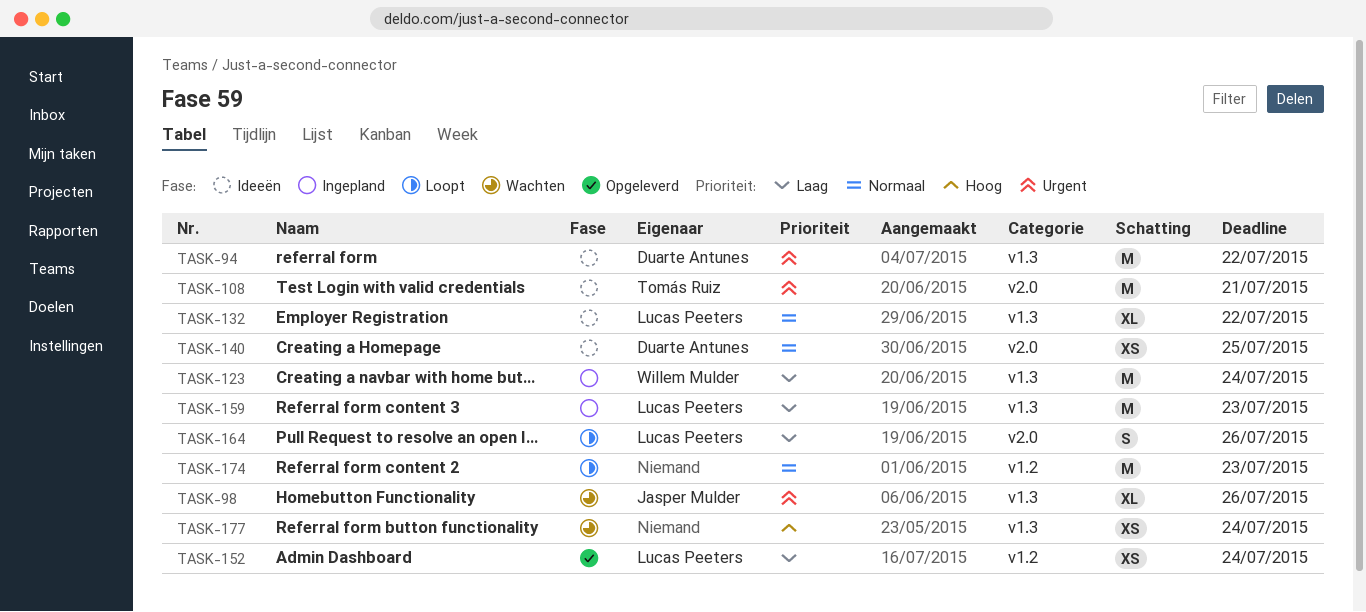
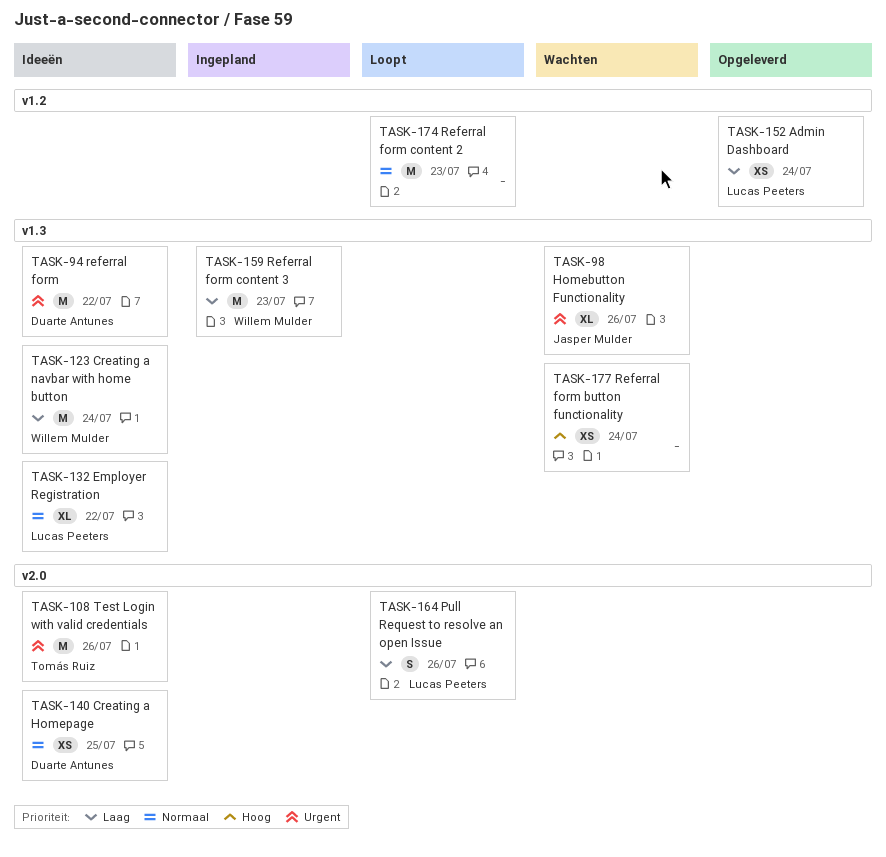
TASK-108, due: Jul 21 -> Jul 26
TASK-123, status: Ingepland -> Ideeën
TASK-159, owner: Lucas Peeters -> Willem Mulder

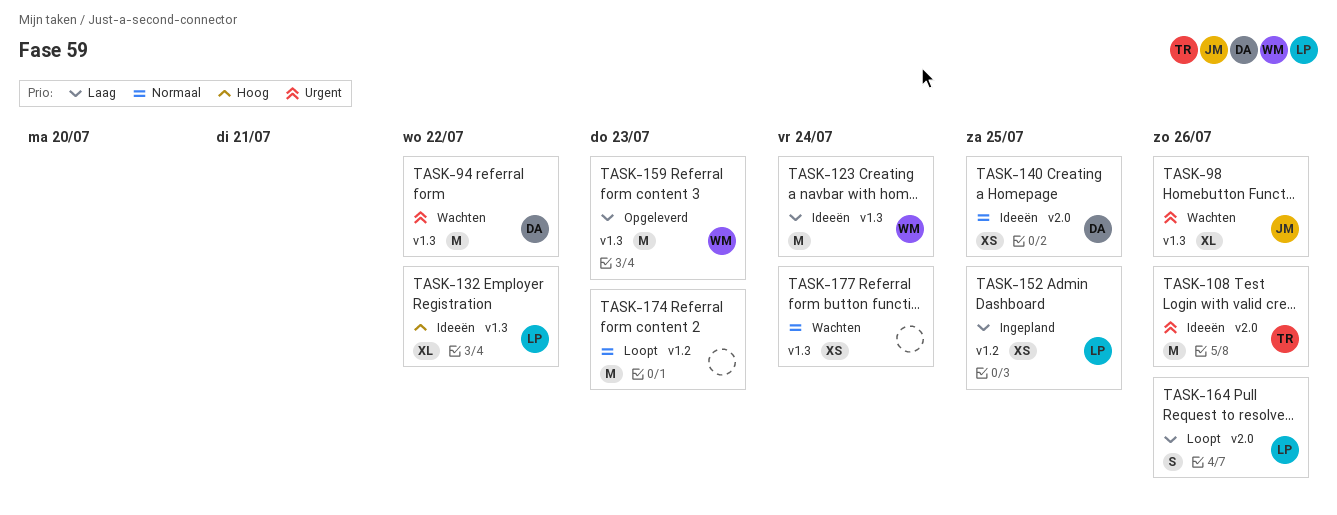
TASK-94, status: Ideeën -> Wachten
TASK-132, priority: Normaal -> Hoog
TASK-152, status: Opgeleverd -> Ingepland
TASK-152, due: Jul 24 -> Jul 25
TASK-159, status: Ingepland -> Opgeleverd
TASK-177, priority: Hoog -> Normaal

